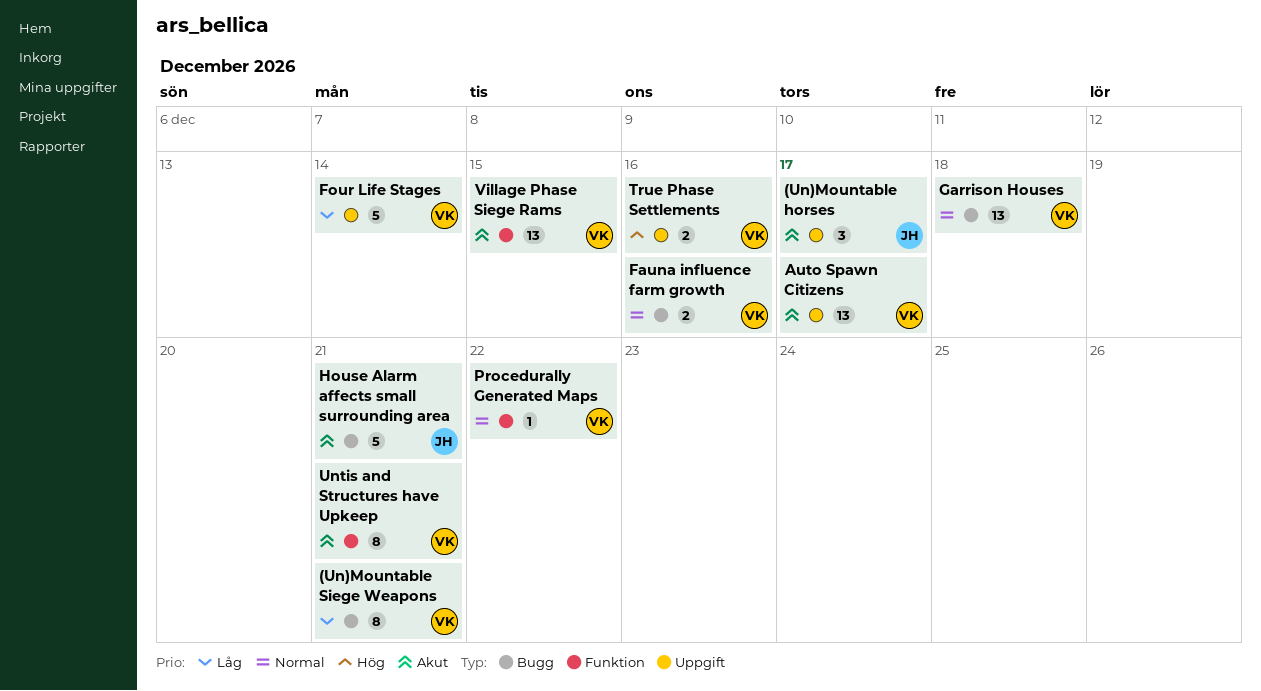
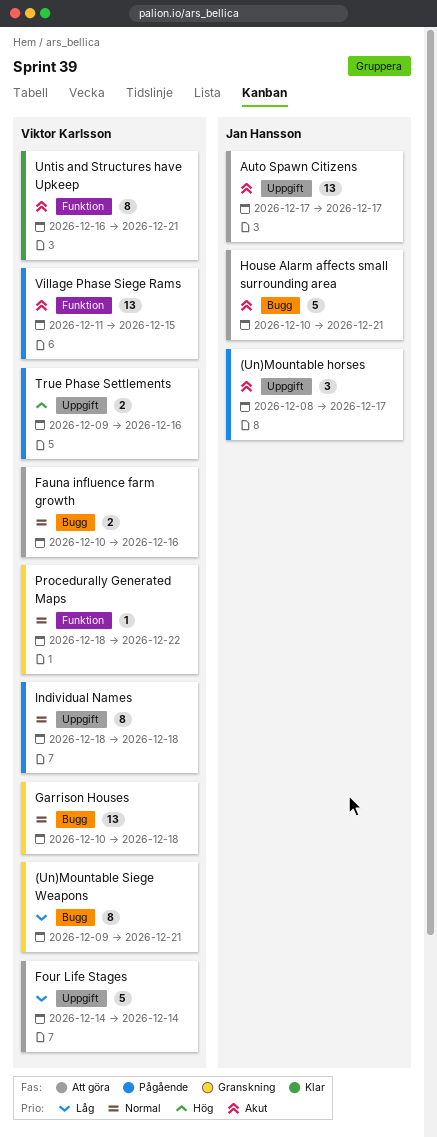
Auto Spawn Citizens, owner: Viktor Karlsson -> Jan Hansson
Individual Names: none -> present

